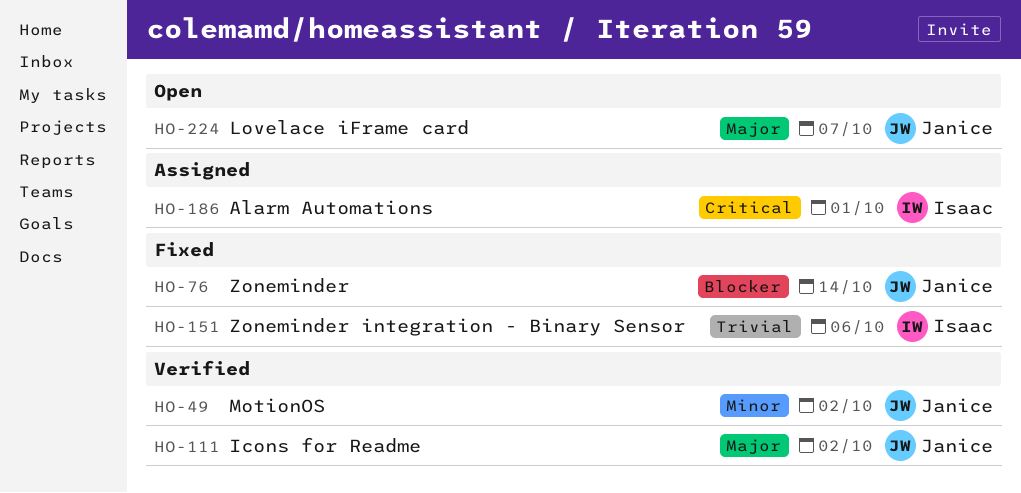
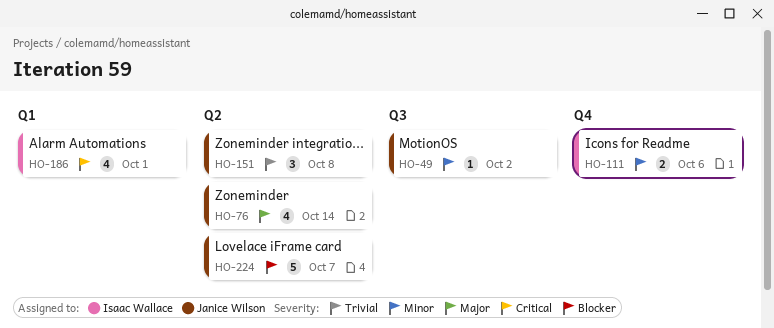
HO-76, priority: Blocker -> Major
HO-111, owner: Janice Wilson -> Isaac Wallace
HO-111, priority: Major -> Minor
HO-111, due: Oct 2 -> Oct 6
HO-151, owner: Isaac Wallace -> Janice Wilson
HO-151, due: Oct 6 -> Oct 8
HO-224, priority: Major -> Blocker

